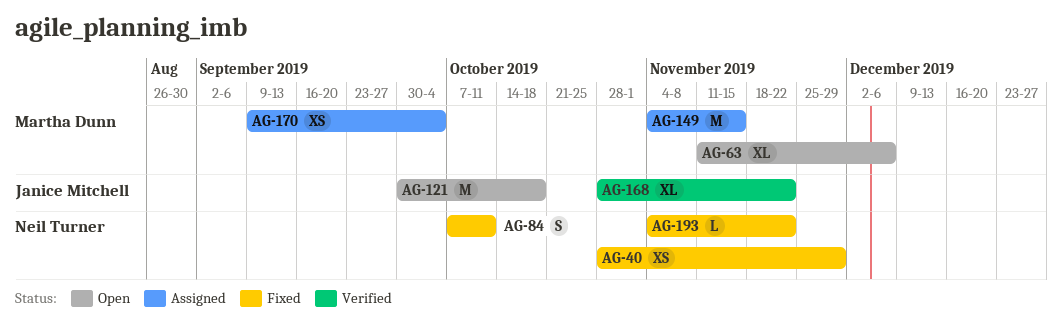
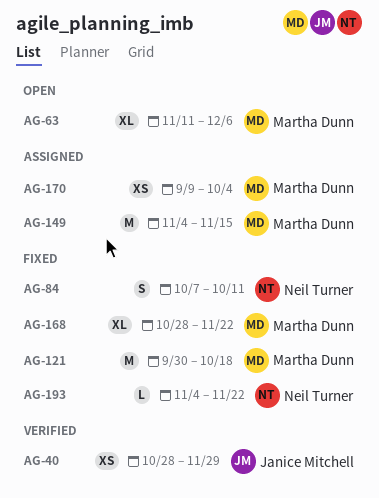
AG-40, status: Fixed -> Verified
AG-40, owner: Neil Turner -> Janice Mitchell
AG-121, status: Open -> Fixed
AG-121, owner: Janice Mitchell -> Martha Dunn
AG-168, status: Verified -> Fixed
AG-168, owner: Janice Mitchell -> Martha Dunn

